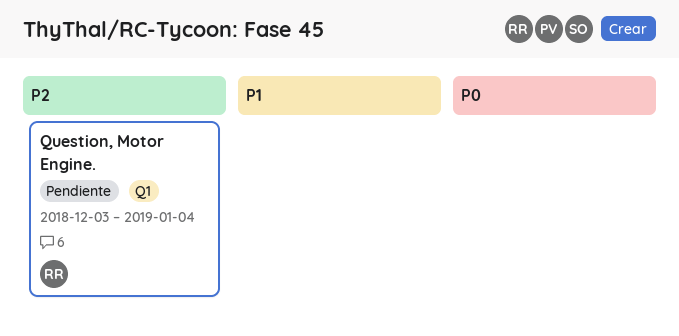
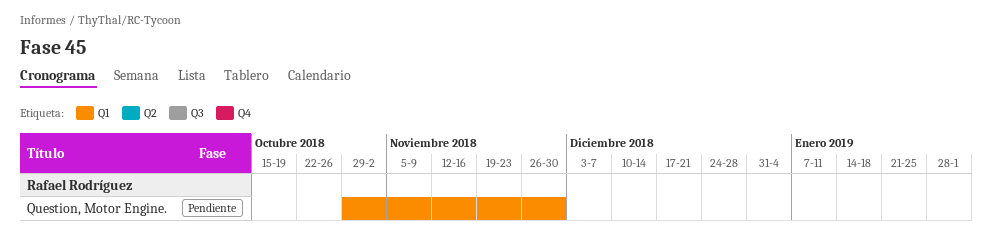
Question, Motor Engine., start: Dec 3 -> Oct 29
Question, Motor Engine., due: Jan 4 -> Nov 30

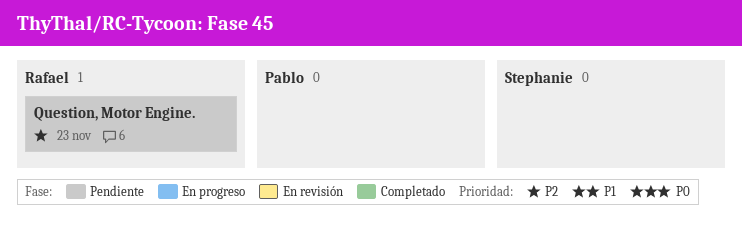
Question, Motor Engine., due: Nov 30 -> Nov 23

